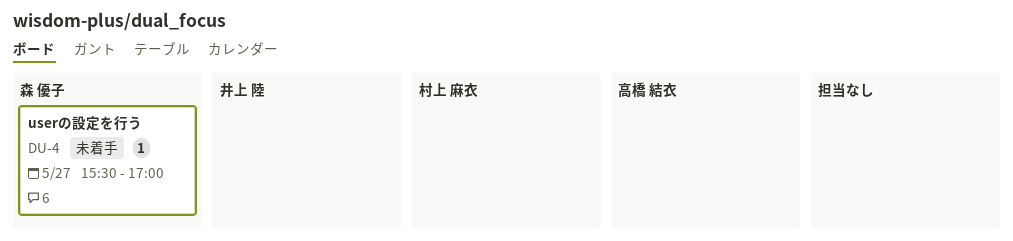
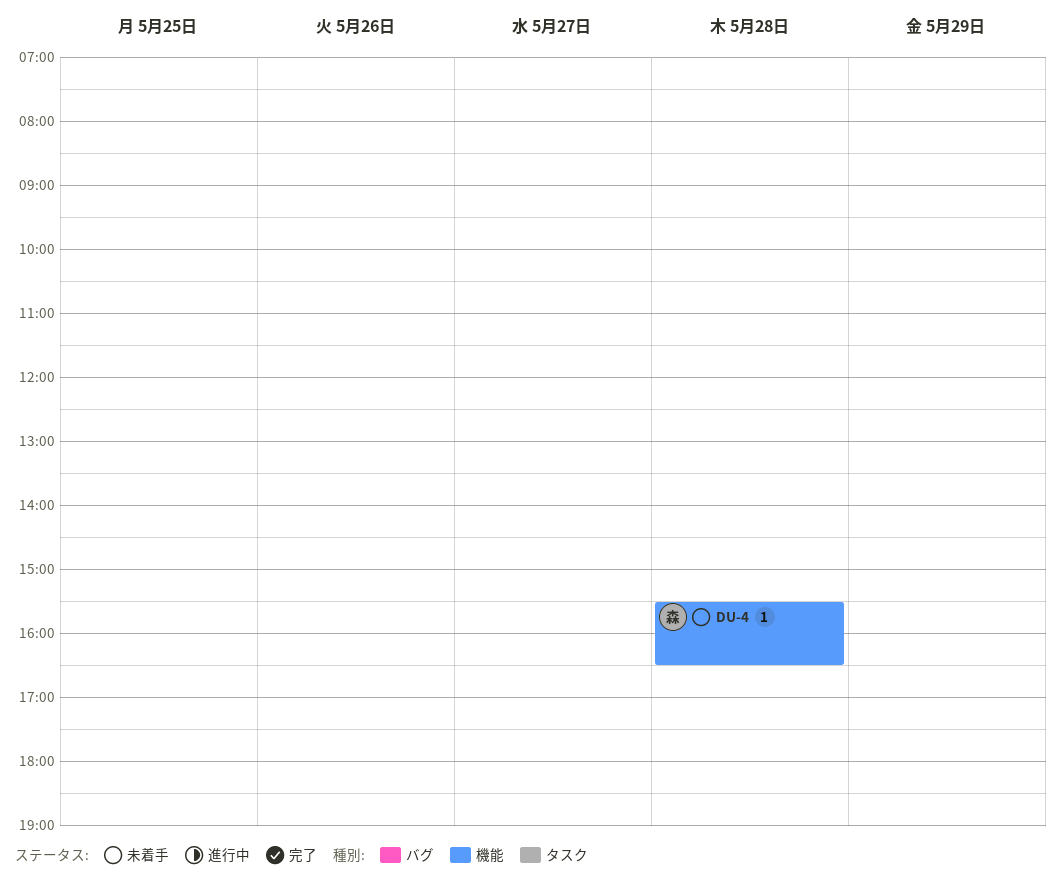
DU-4, day: May 27 -> May 28
DU-4, ends: 17:00 -> 16:30

